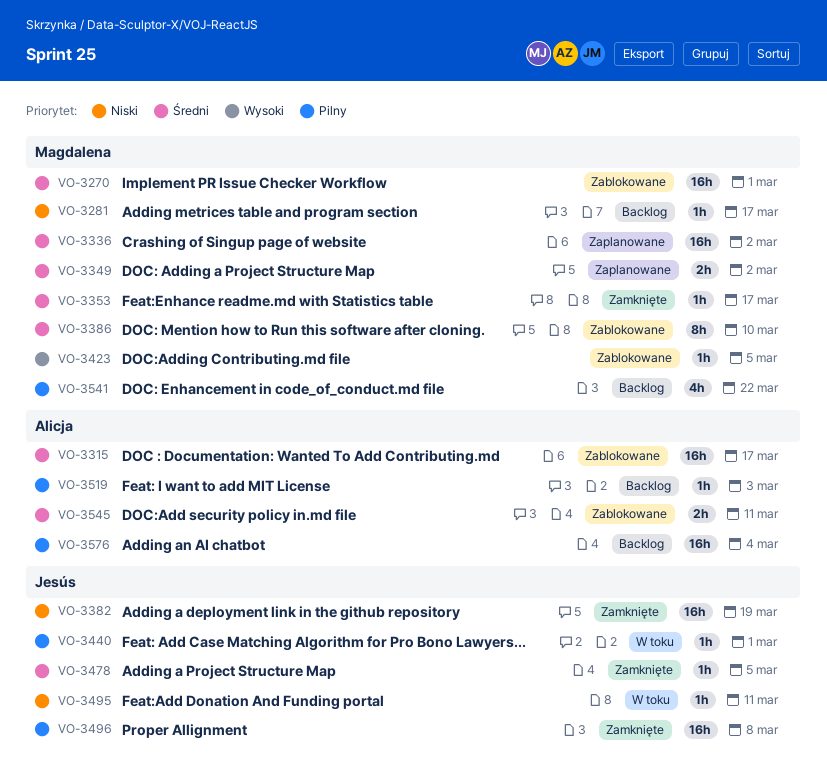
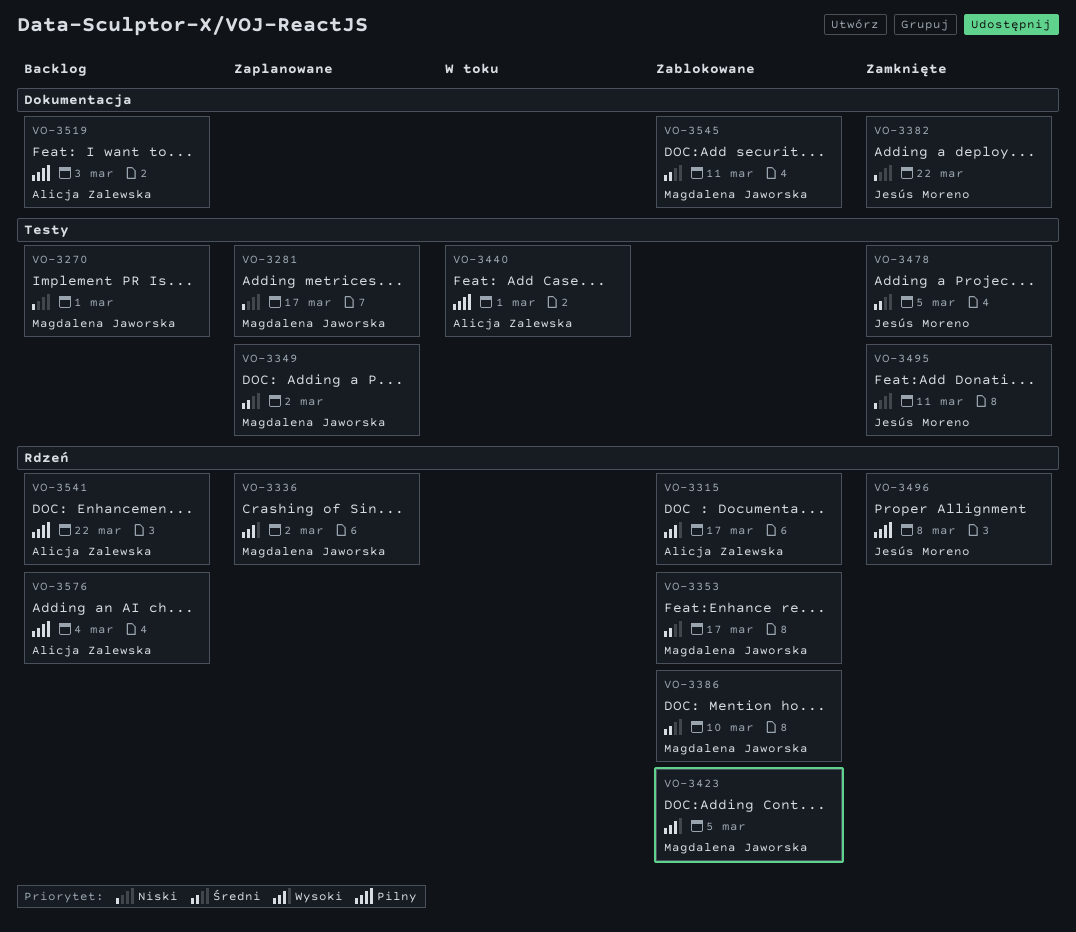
VO-3270, status: Zablokowane -> Backlog
VO-3270, priority: Średni -> Niski
VO-3281, status: Backlog -> Zaplanowane
VO-3315, priority: Średni -> Wysoki
VO-3336, priority: Średni -> Wysoki
VO-3353, status: Zamknięte -> Zablokowane
VO-3382, due: Mar 19 -> Mar 22
VO-3440, owner: Jesús Moreno -> Alicja Zalewska
VO-3495, status: W toku -> Zamknięte
VO-3541, owner: Magdalena Jaworska -> Alicja Zalewska
VO-3545, owner: Alicja Zalewska -> Magdalena Jaworska

